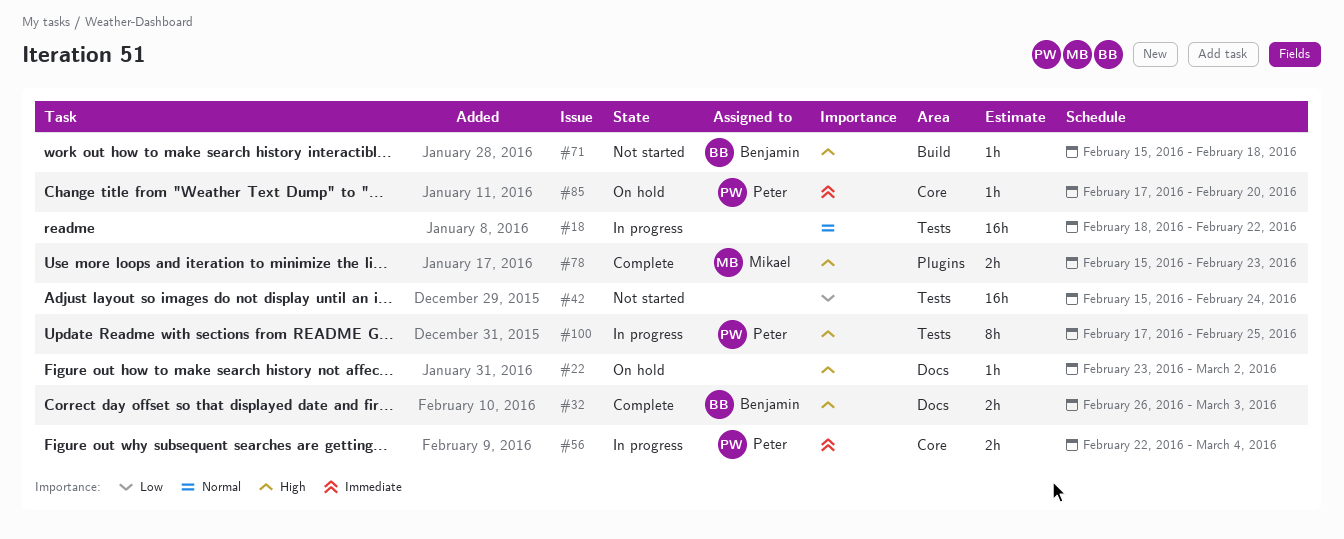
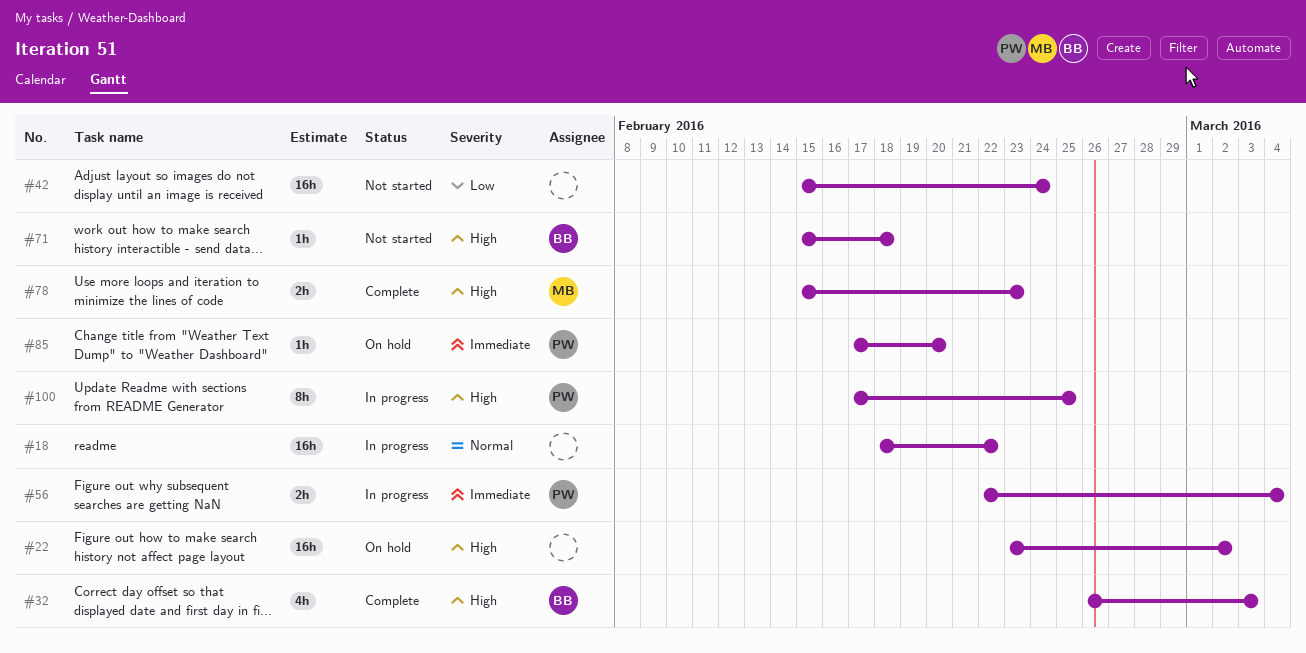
#22, estimate: 1h -> 16h
#32, estimate: 2h -> 4h

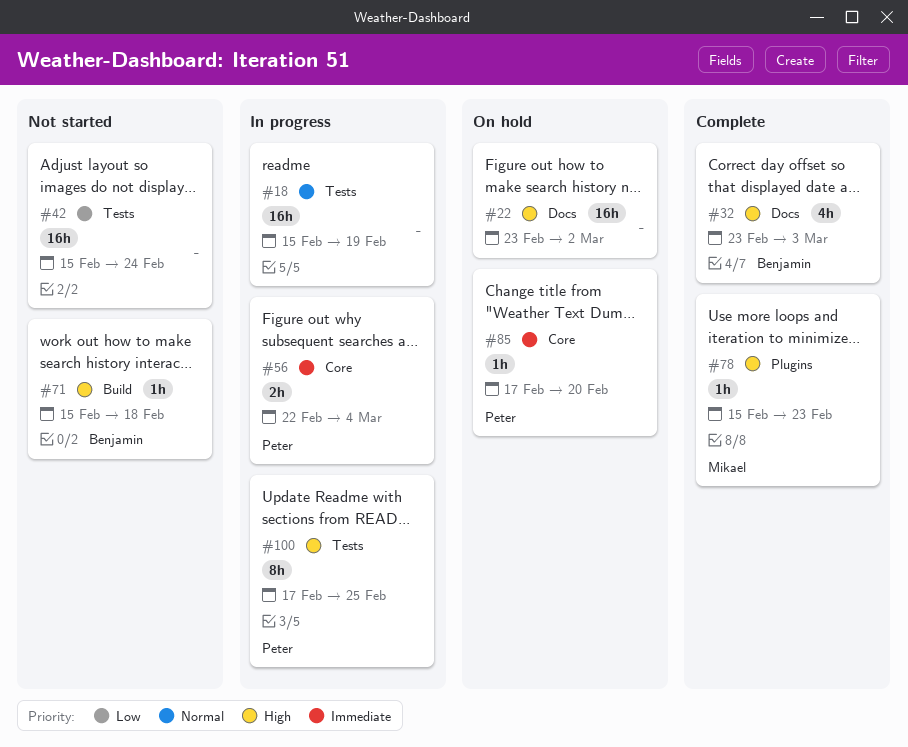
#18, start: Feb 18 -> Feb 15
#18, due: Feb 22 -> Feb 19
#32, start: Feb 26 -> Feb 23
#78, estimate: 2h -> 1h

